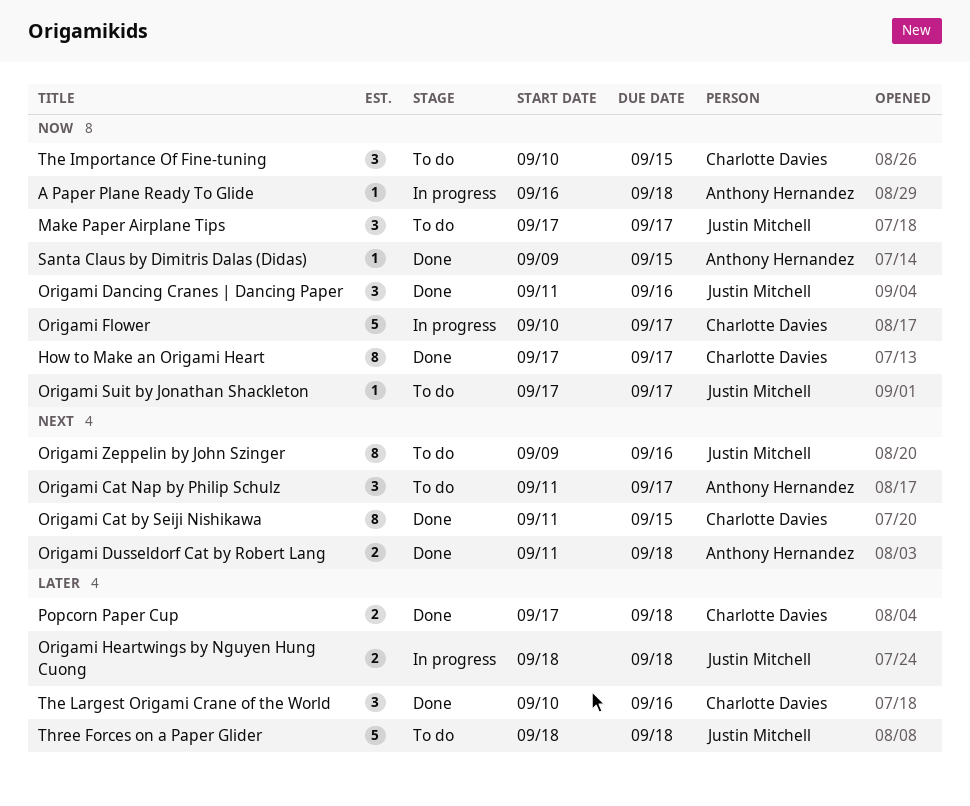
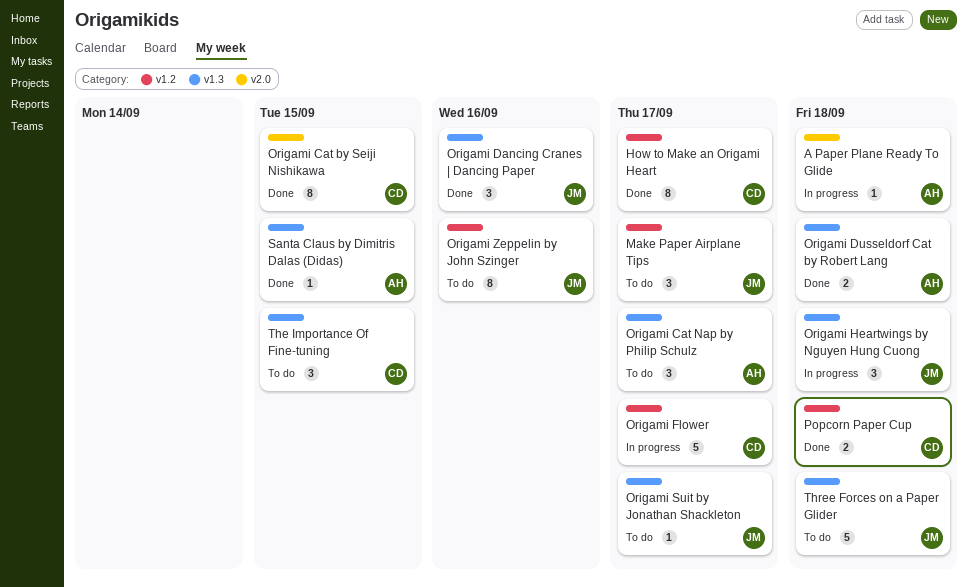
Origami Heartwings by Nguyen Hung Cuong, estimate: 2 -> 3
The Largest Origami Crane of the World: present -> none

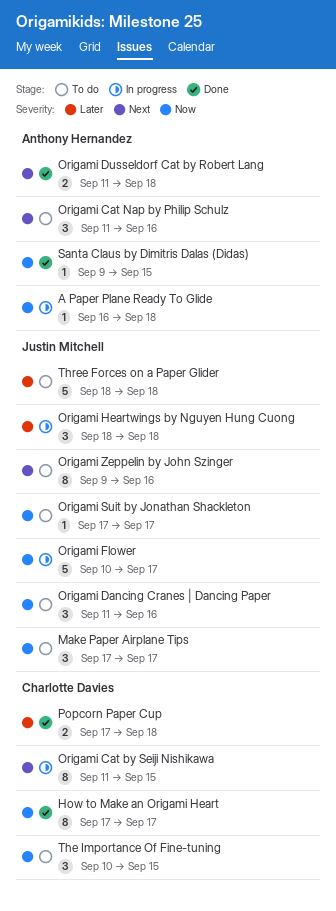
Origami Cat by Seiji Nishikawa, status: Done -> In progress
Origami Cat Nap by Philip Schulz, due: Sep 17 -> Sep 16
Origami Dancing Cranes | Dancing Paper, status: Done -> To do
Origami Flower, owner: Charlotte Davies -> Justin Mitchell

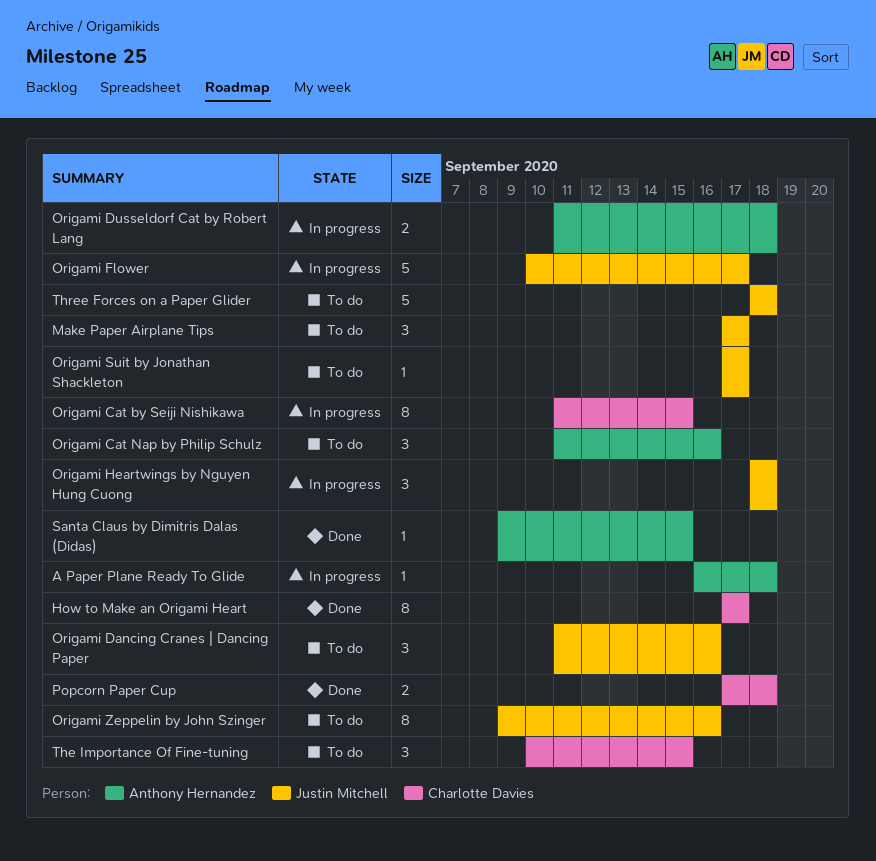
Origami Dusseldorf Cat by Robert Lang, status: Done -> In progress

